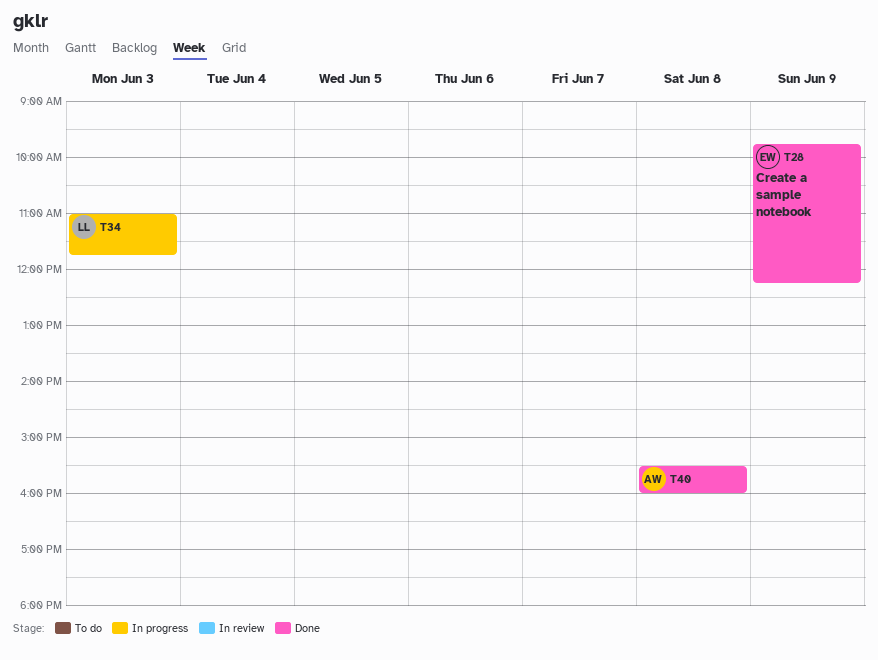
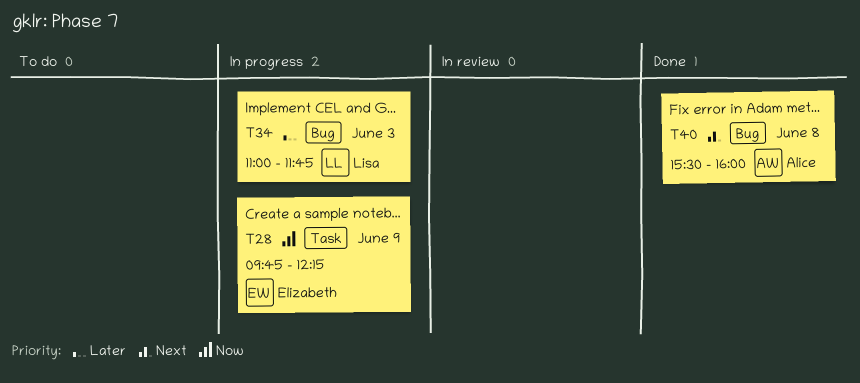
T28, status: Done -> In progress

